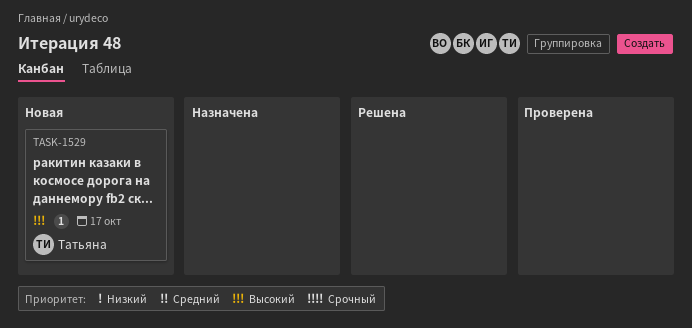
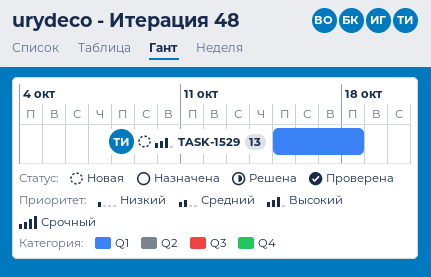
TASK-1529, estimate: 1 -> 13
TASK-1529, due: Oct 17 -> Oct 18

